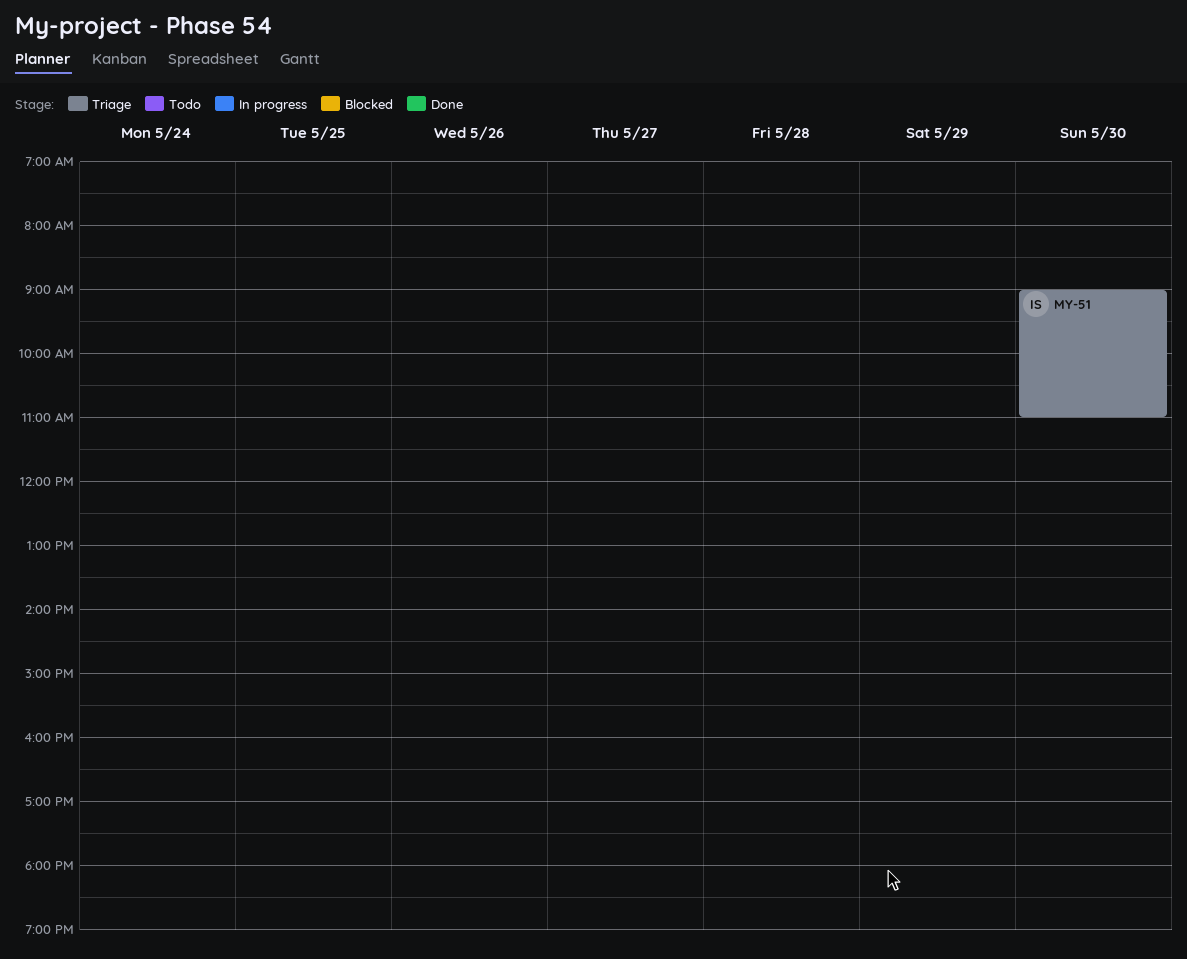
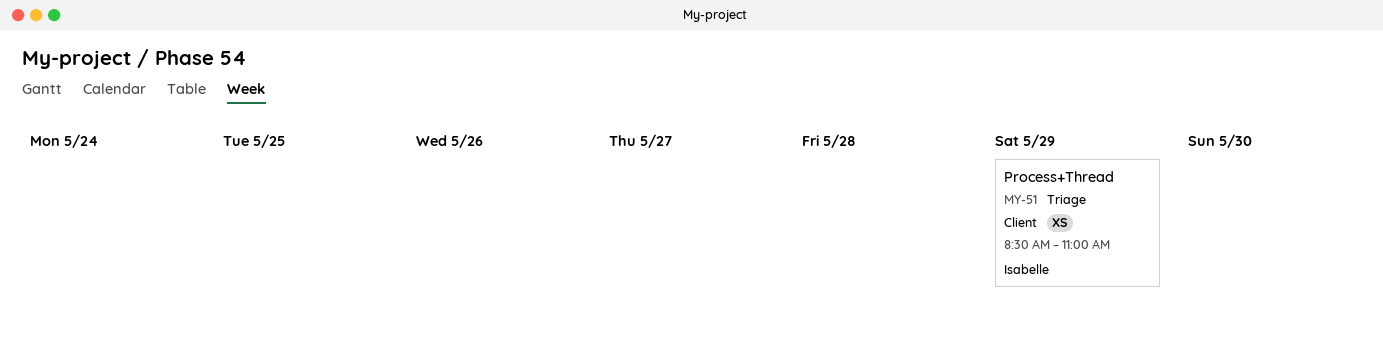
MY-51, day: May 30 -> May 29
MY-51, begins: 09:00 -> 08:30

